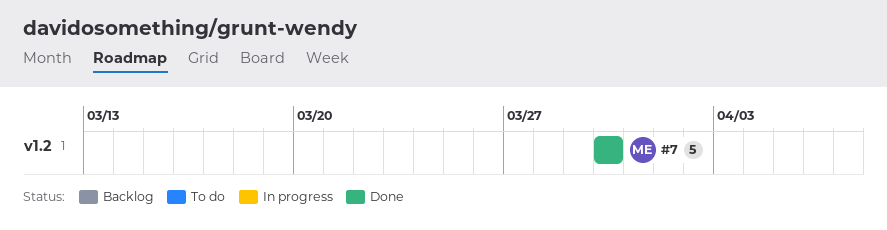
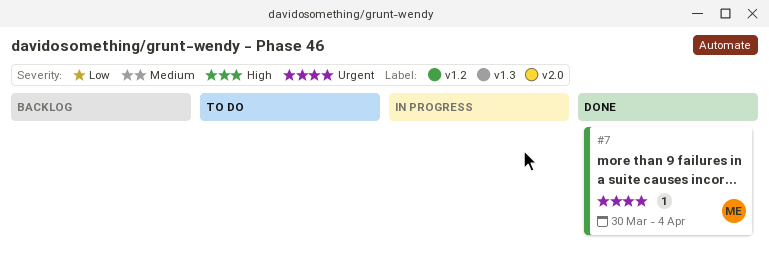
#7, estimate: 5 -> 1
#7, due: Mar 30 -> Apr 4

